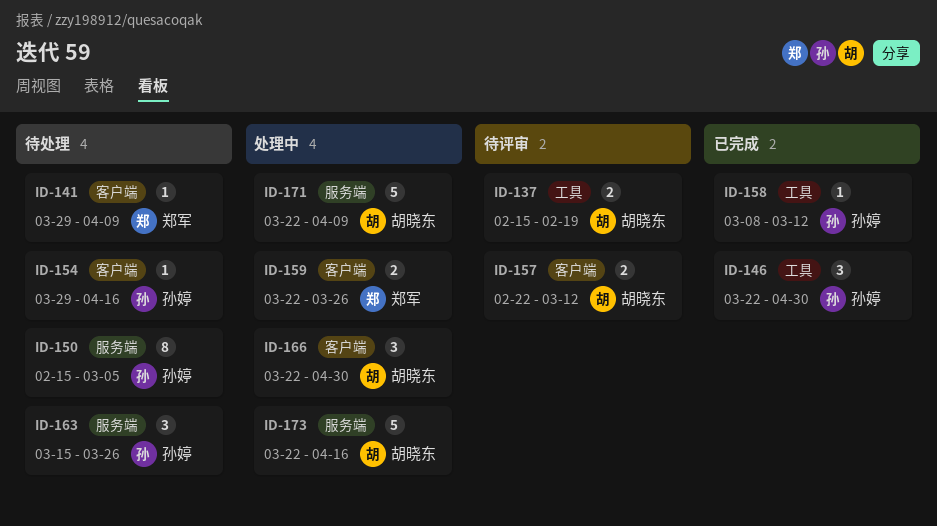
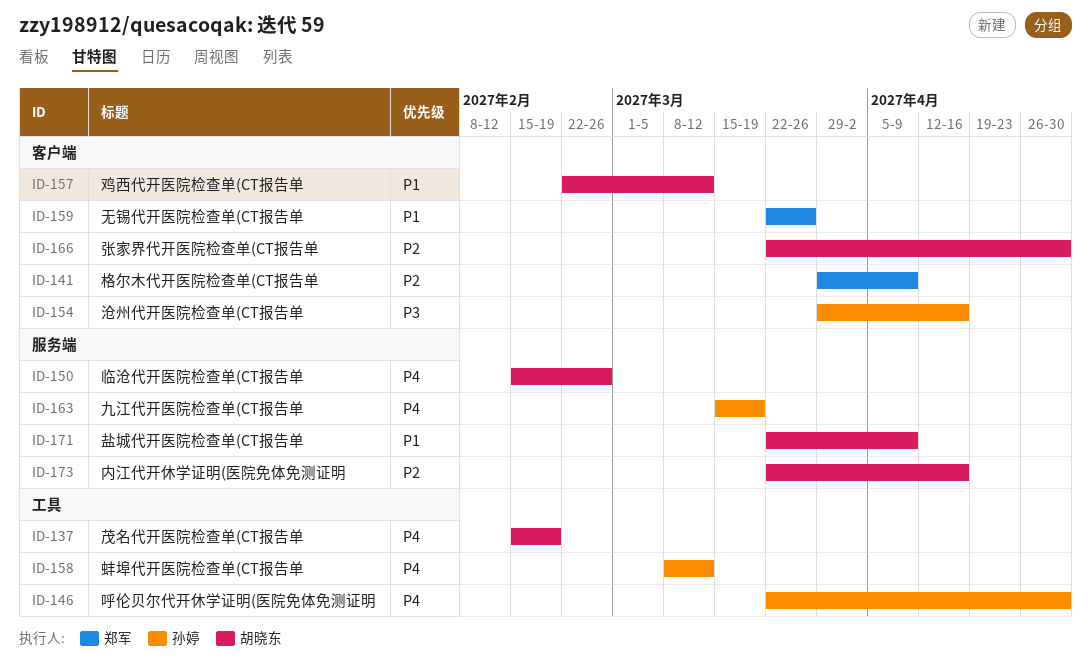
ID-150, owner: 孙婷 -> 胡晓东
ID-150, due: Mar 5 -> Feb 26
ID-163, due: Mar 26 -> Mar 19

